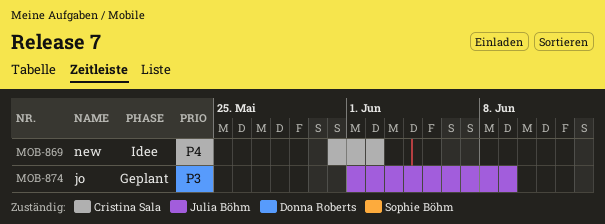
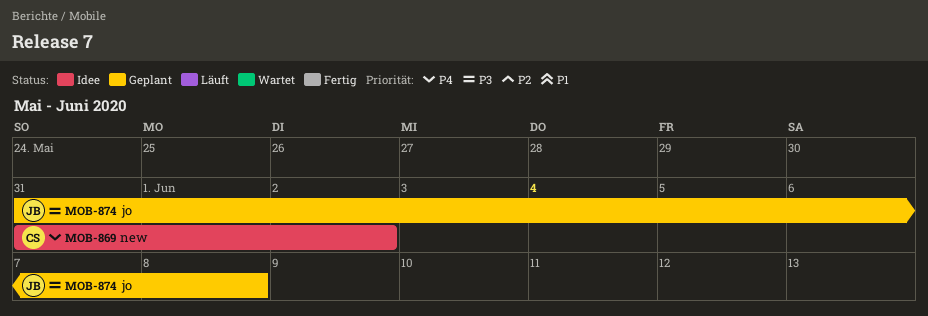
MOB-874, start: Jun 1 -> May 31
MOB-874, due: Jun 9 -> Jun 8

